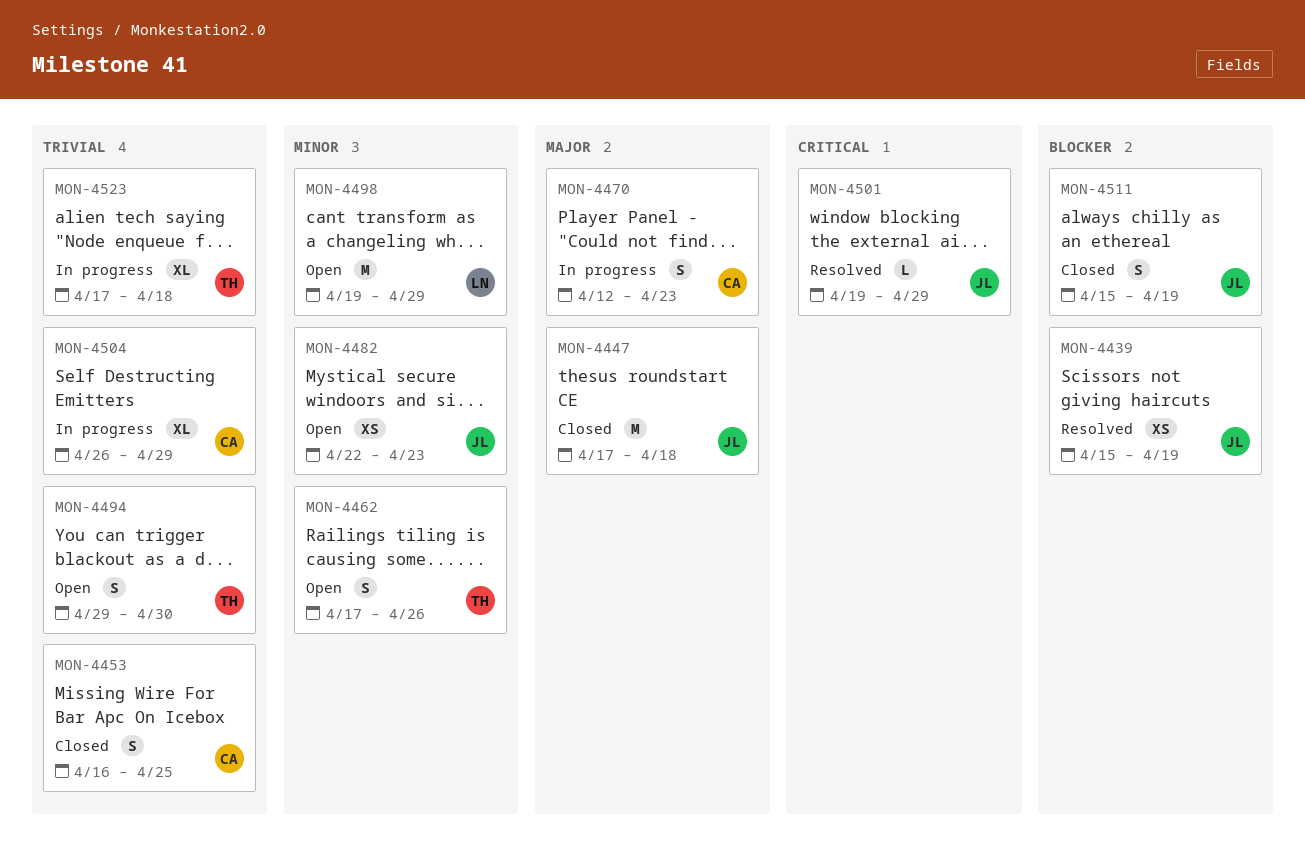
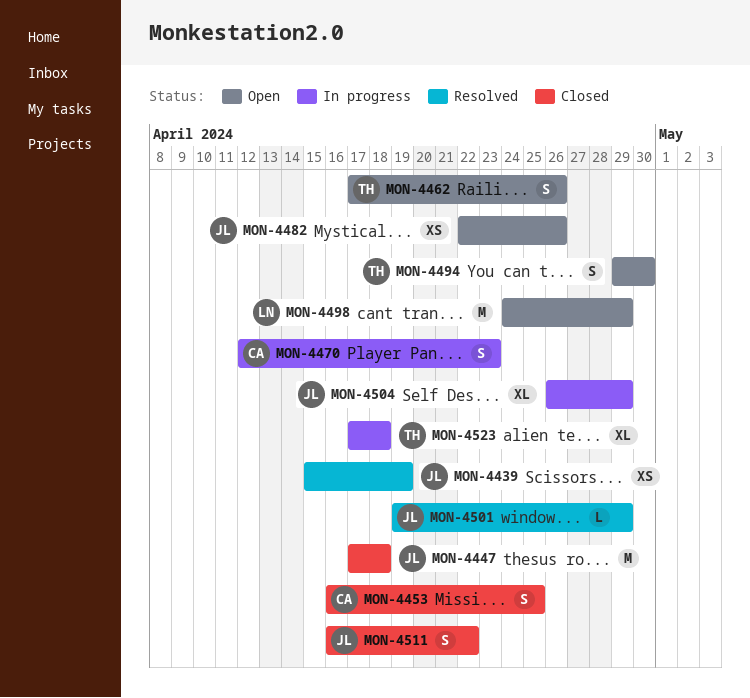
MON-4482, due: Apr 23 -> Apr 26
MON-4498, start: Apr 19 -> Apr 24
MON-4504, owner: CA -> JL
MON-4511, start: Apr 15 -> Apr 16
MON-4511, due: Apr 19 -> Apr 22

